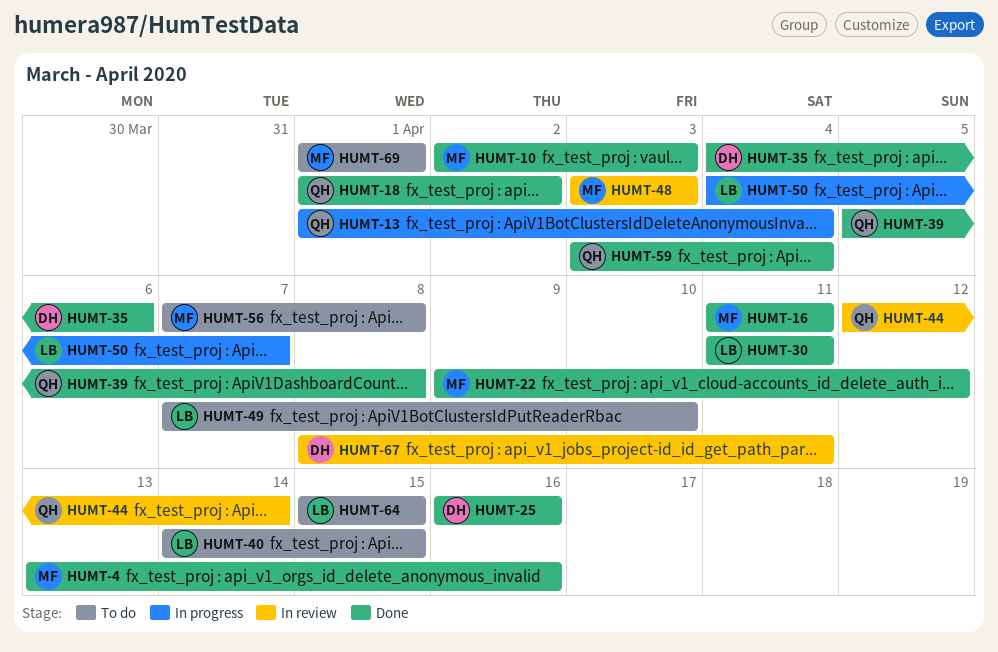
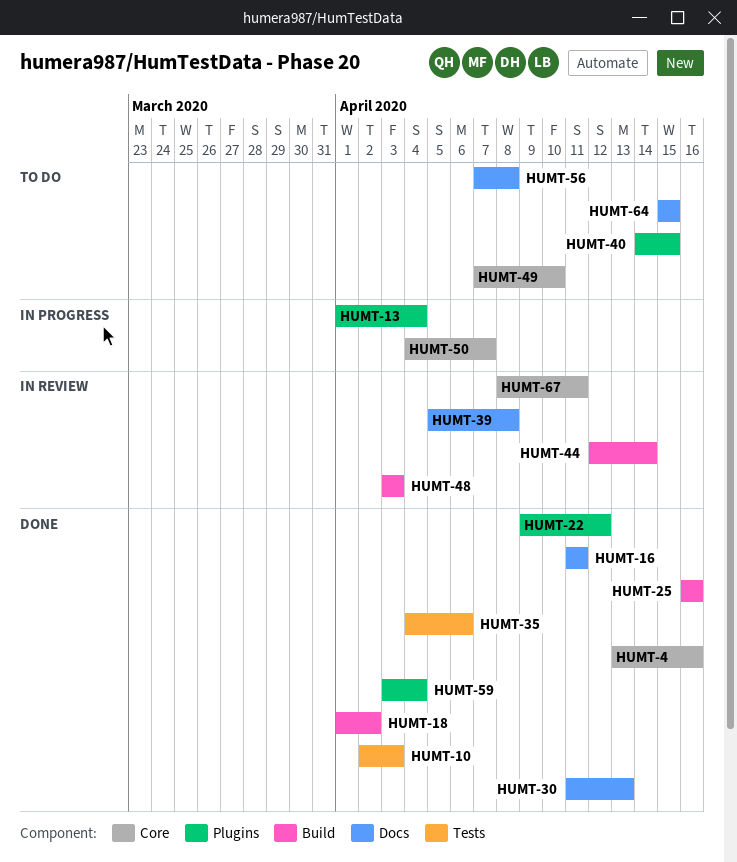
HUMT-30, due: Apr 11 -> Apr 13
HUMT-39, status: Done -> In review
HUMT-69: present -> none

